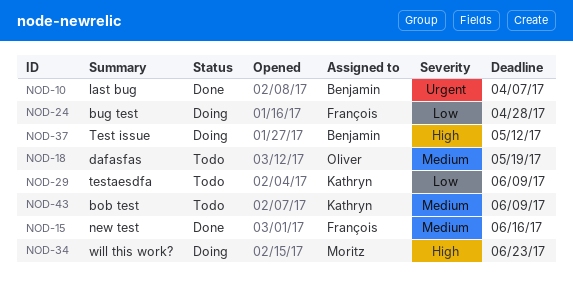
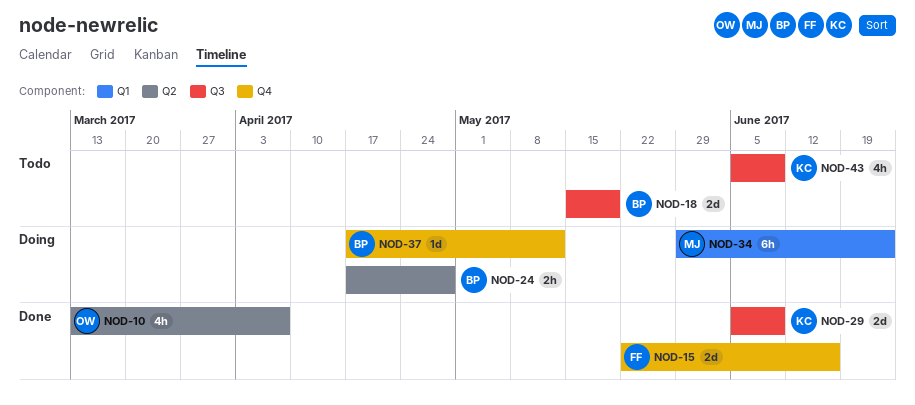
NOD-10, owner: Benjamin -> Oliver
NOD-18, owner: Oliver -> Benjamin
NOD-24, owner: François -> Benjamin
NOD-29, status: Todo -> Done

